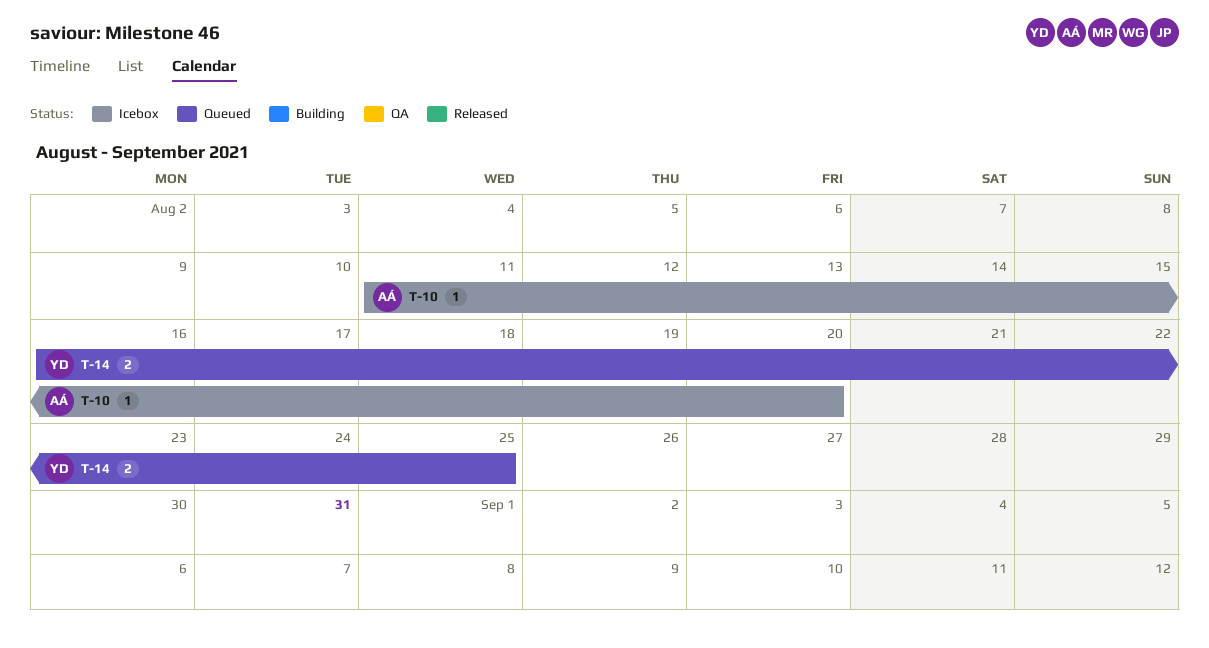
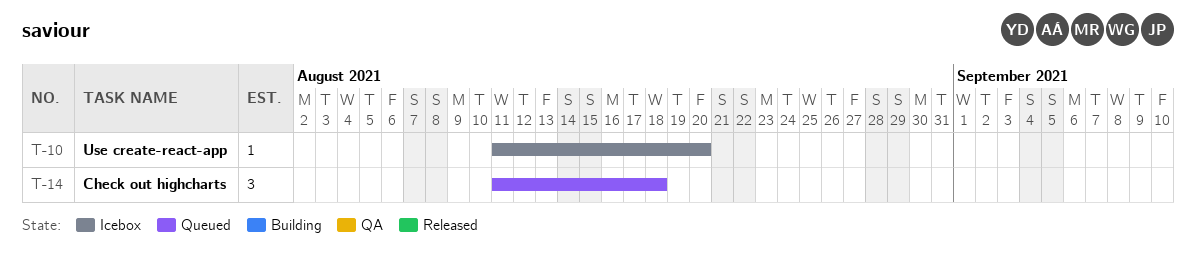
T-14, estimate: 2 -> 3
T-14, start: Aug 16 -> Aug 11
T-14, due: Aug 25 -> Aug 18

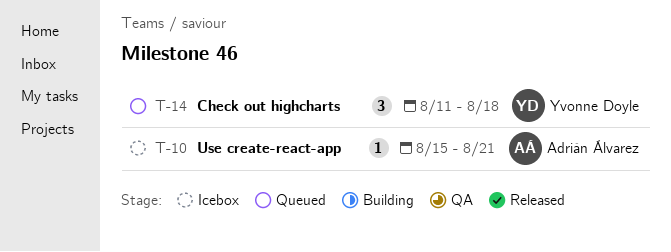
T-10, start: Aug 11 -> Aug 15
T-10, due: Aug 20 -> Aug 21

